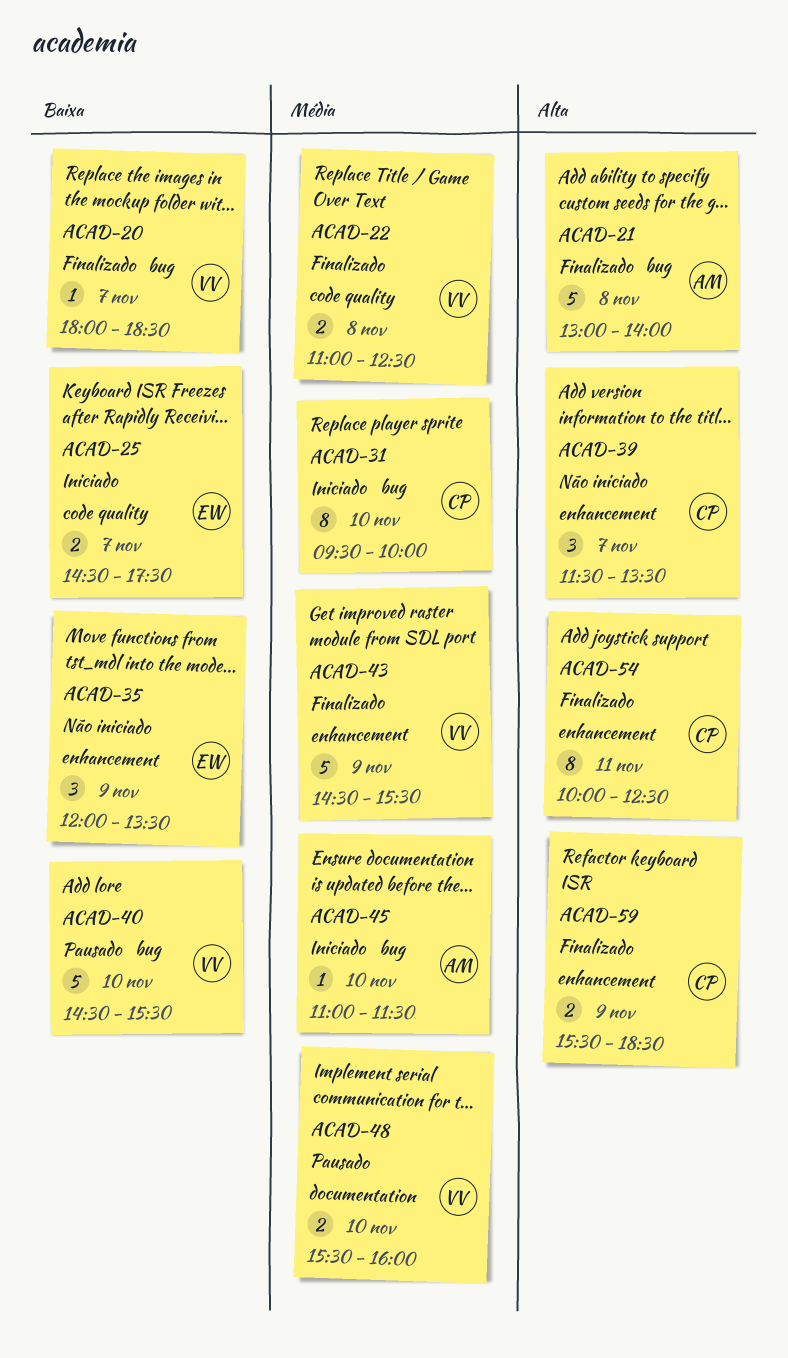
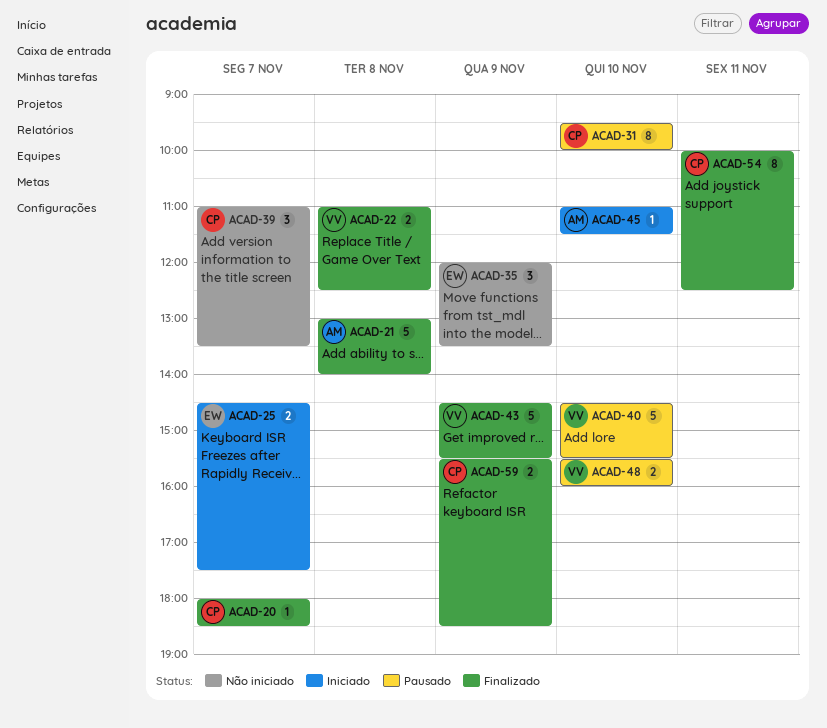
ACAD-20, owner: VV -> CP
ACAD-31, status: Iniciado -> Pausado
ACAD-39, begins: 11:30 -> 11:00

